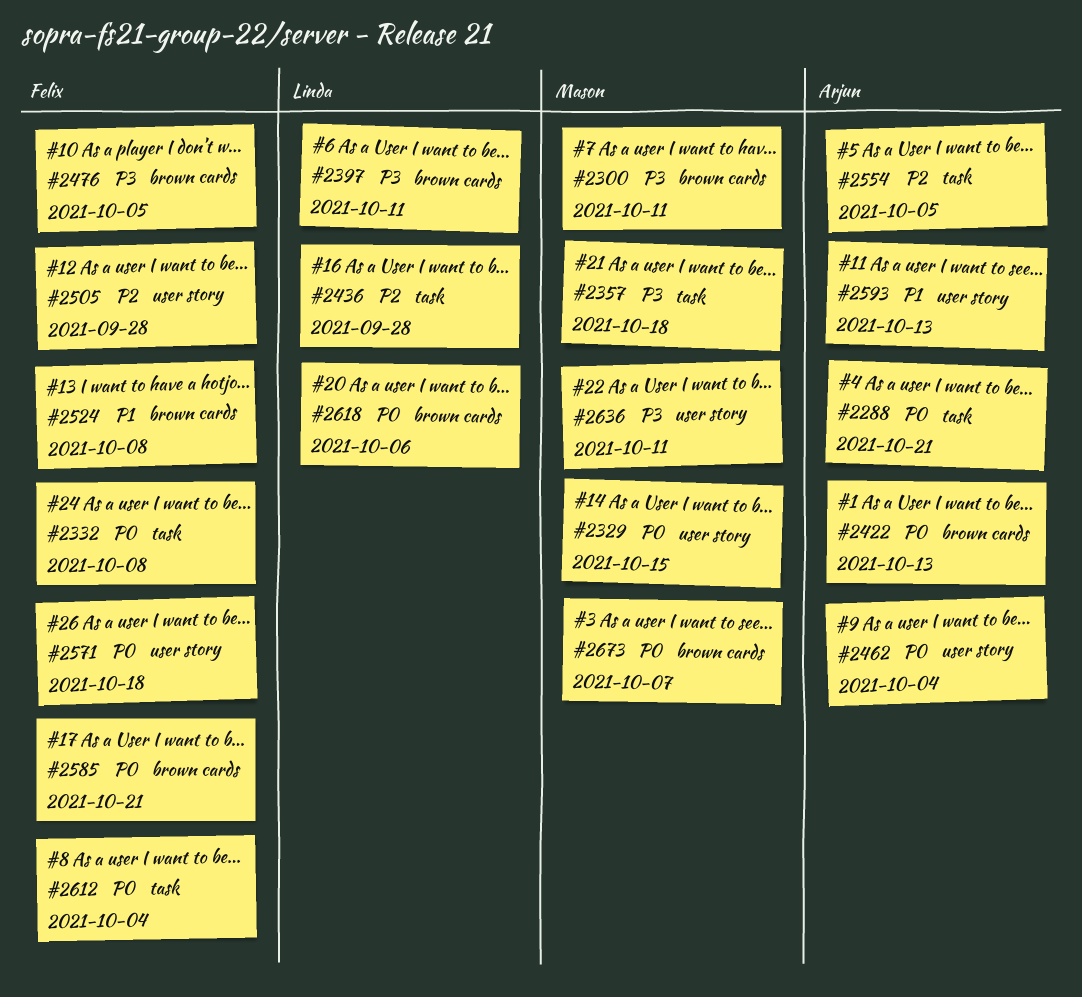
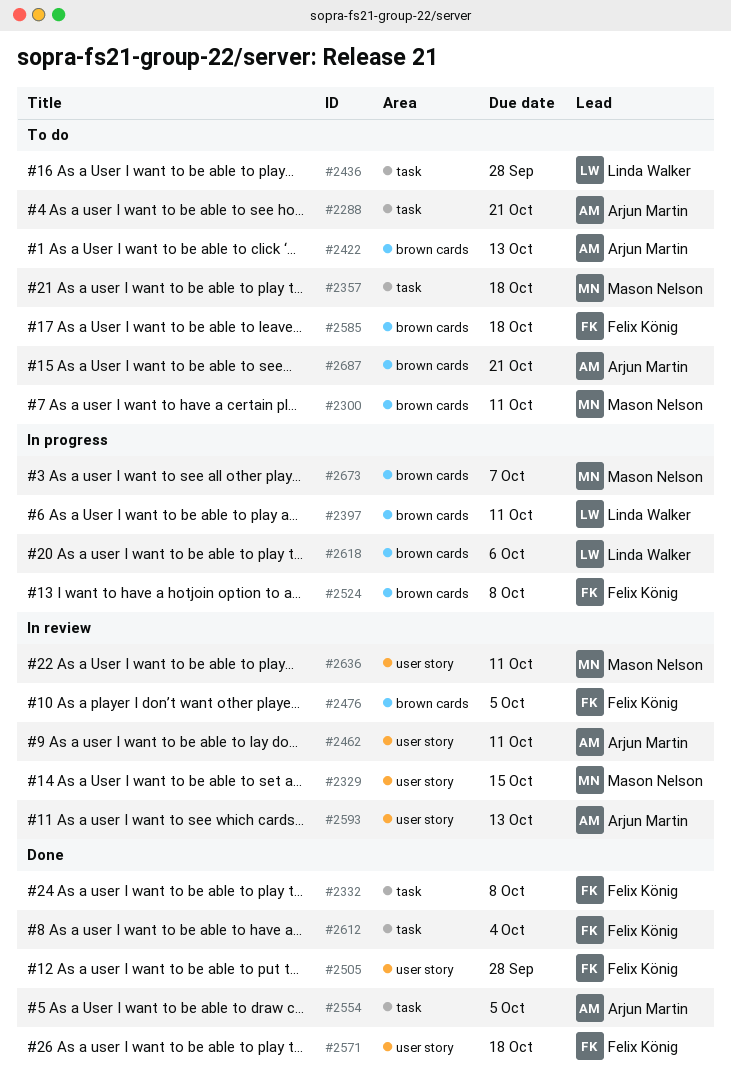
#2462, due: Oct 4 -> Oct 11
#2585, due: Oct 21 -> Oct 18
#2687: none -> present

